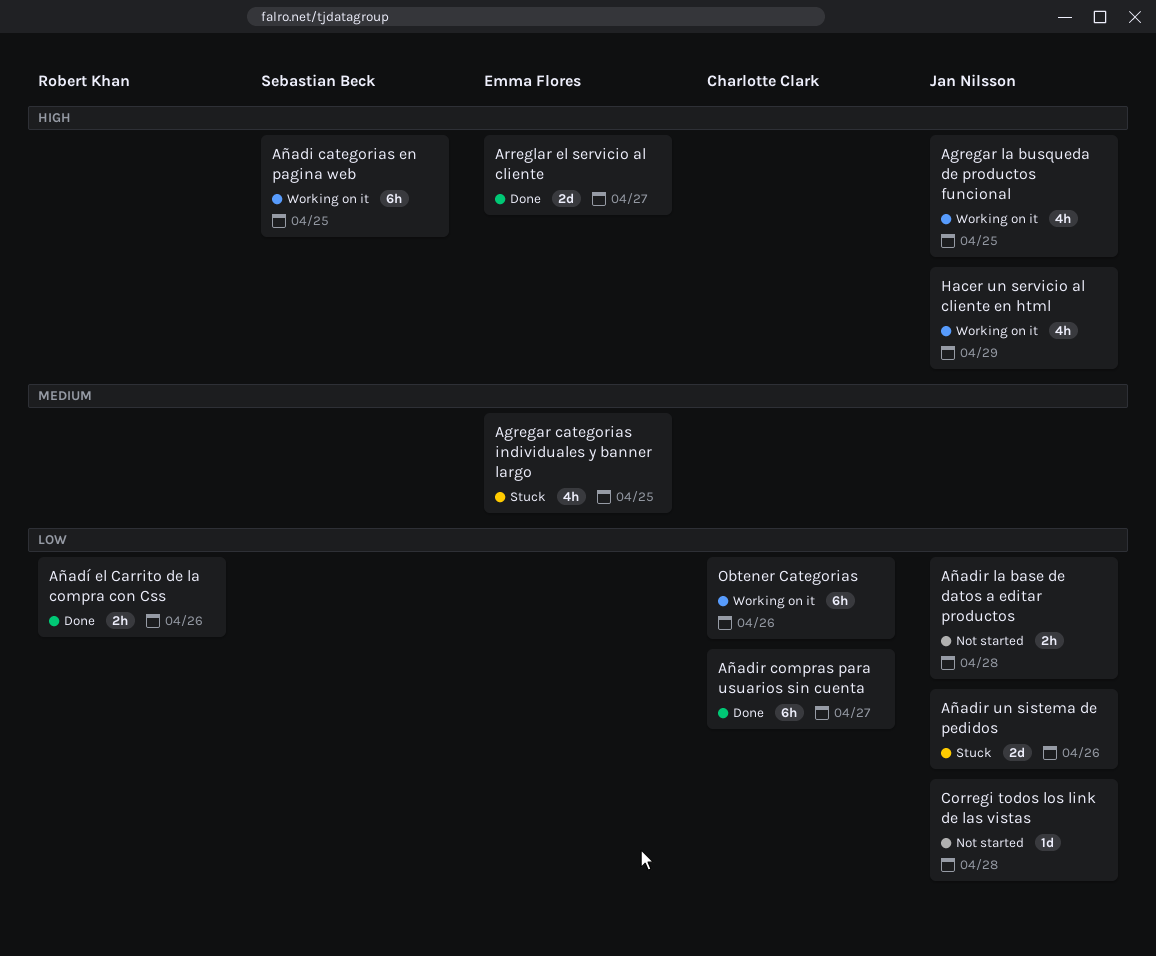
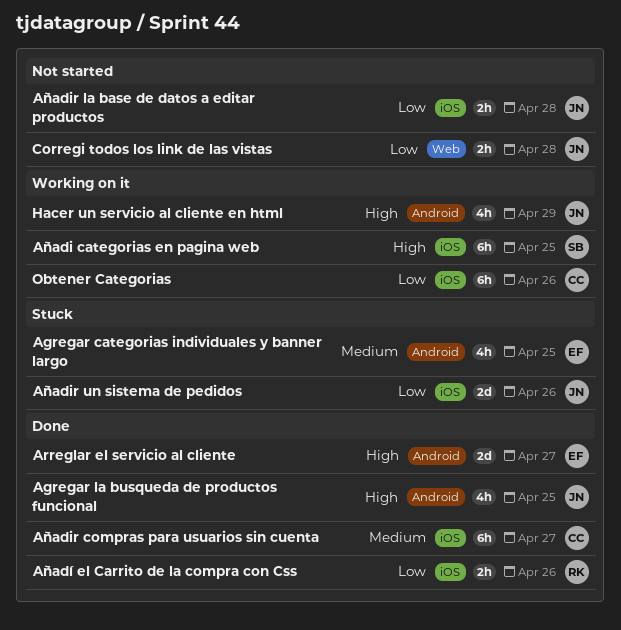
Agregar la busqueda de productos funcional, status: Working on it -> Done
Añadir compras para usuarios sin cuenta, priority: Low -> Medium
Corregi todos los link de las vistas, estimate: 1d -> 2h

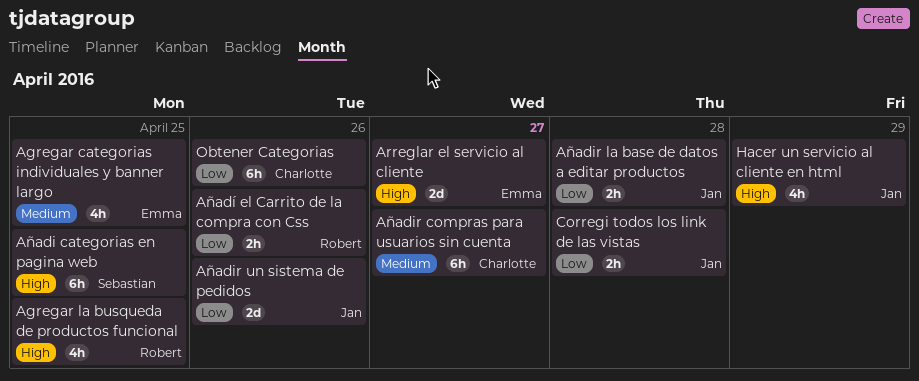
Agregar la busqueda de productos funcional, owner: Jan -> Robert

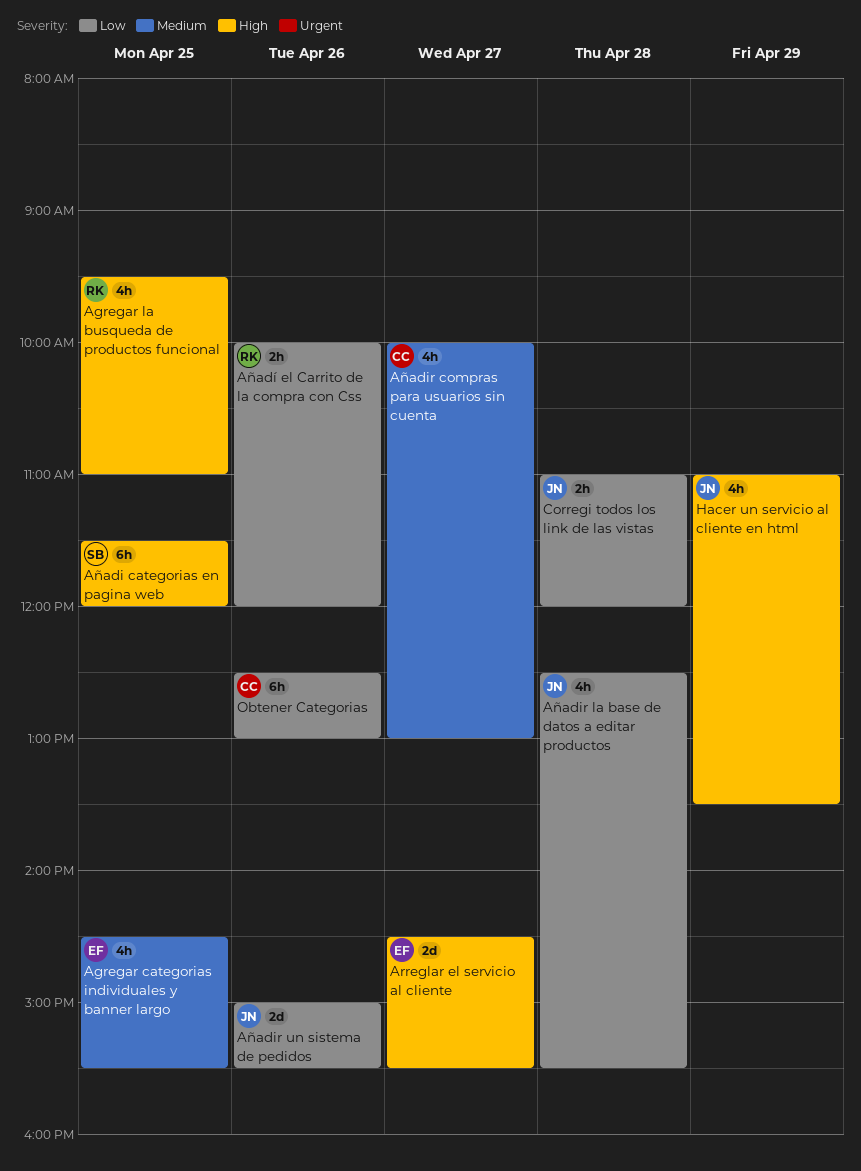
Añadir compras para usuarios sin cuenta, estimate: 6h -> 4h
Añadir la base de datos a editar productos, estimate: 2h -> 4h

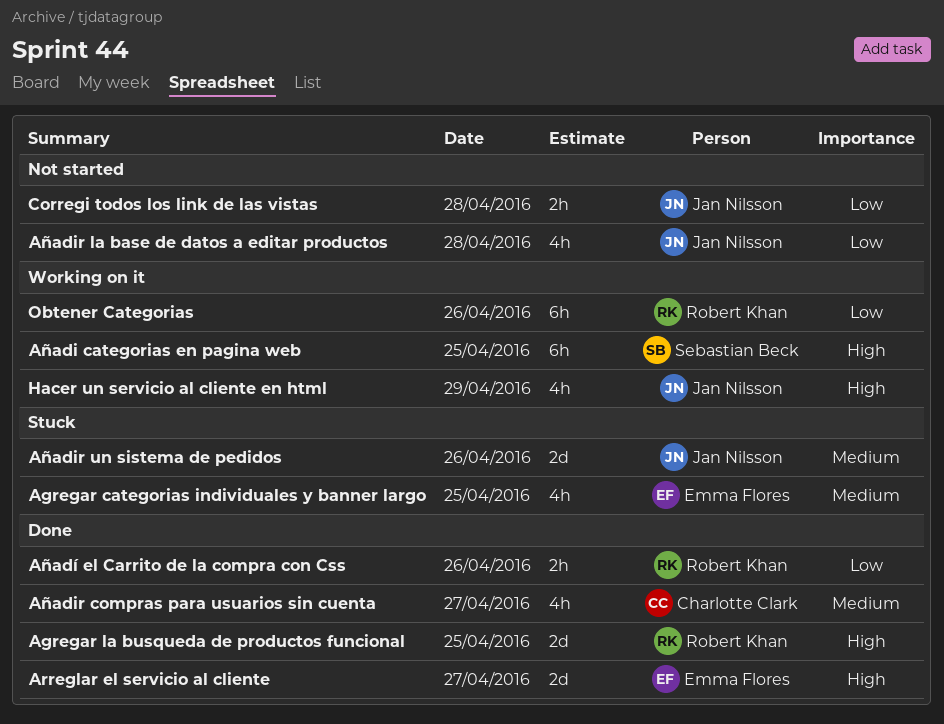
Agregar la busqueda de productos funcional, estimate: 4h -> 2d
Añadir un sistema de pedidos, priority: Low -> Medium
Obtener Categorias, owner: Charlotte Clark -> Robert Khan

